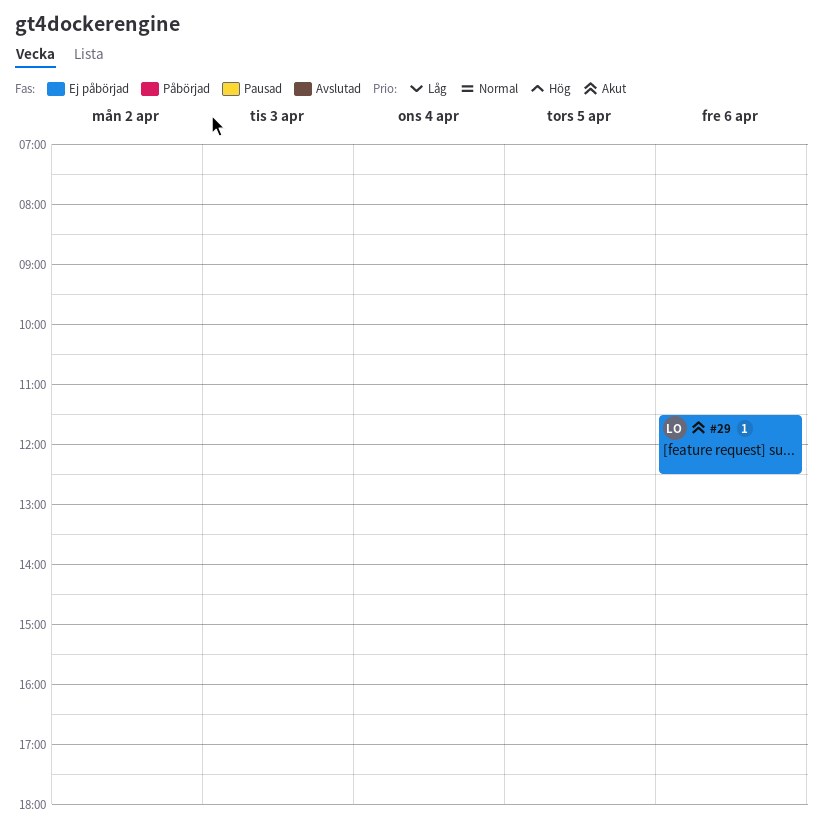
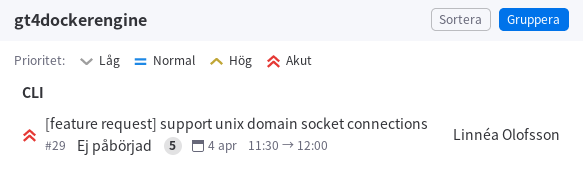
#29, estimate: 1 -> 5
#29, day: Apr 6 -> Apr 4
#29, ends: 12:30 -> 12:00

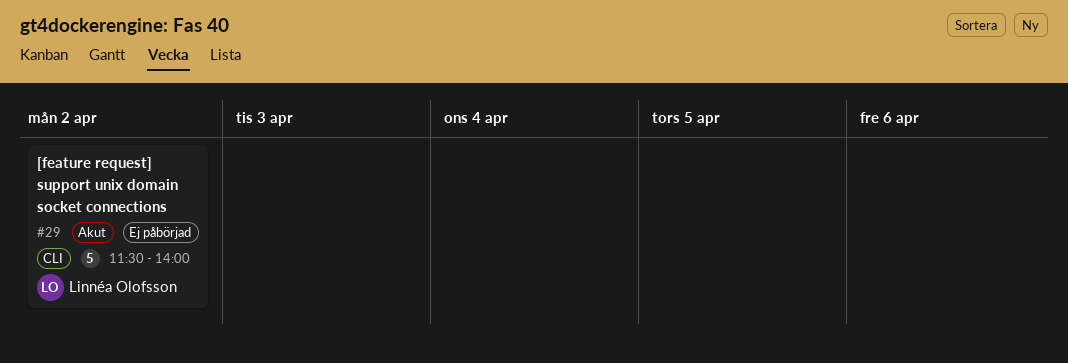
#29, day: Apr 4 -> Apr 2
#29, ends: 12:00 -> 14:00

